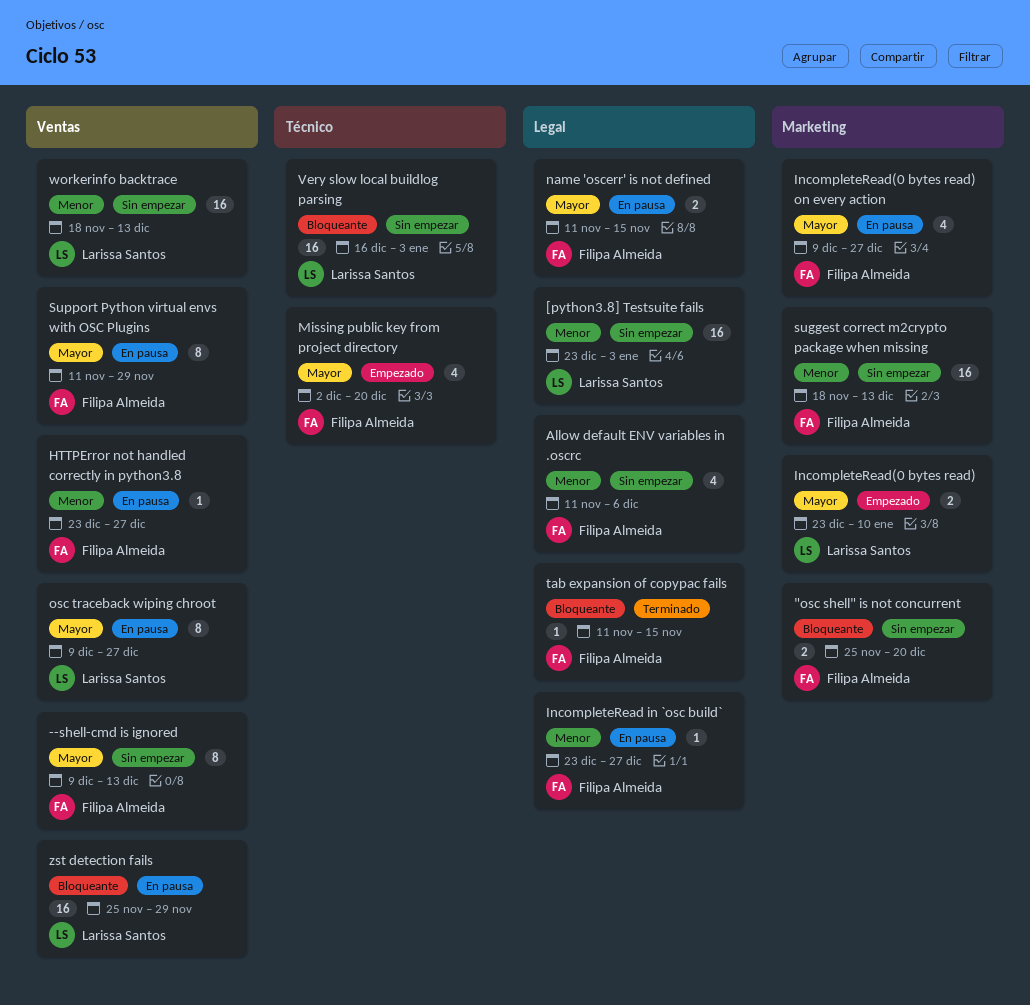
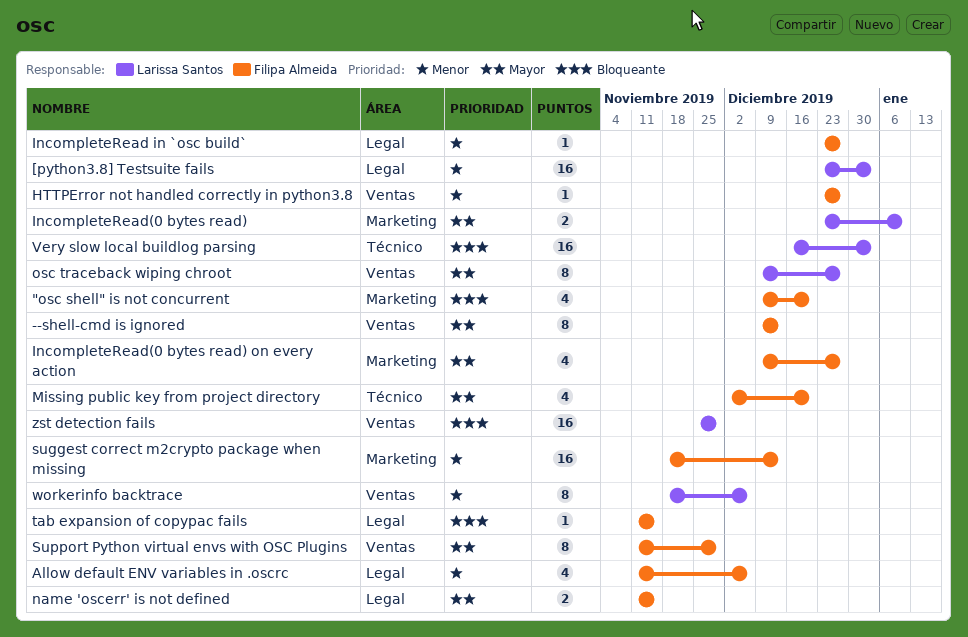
"osc shell" is not concurrent, estimate: 2 -> 4
"osc shell" is not concurrent, start: Nov 25 -> Dec 9
workerinfo backtrace, estimate: 16 -> 8
workerinfo backtrace, due: Dec 13 -> Dec 6

